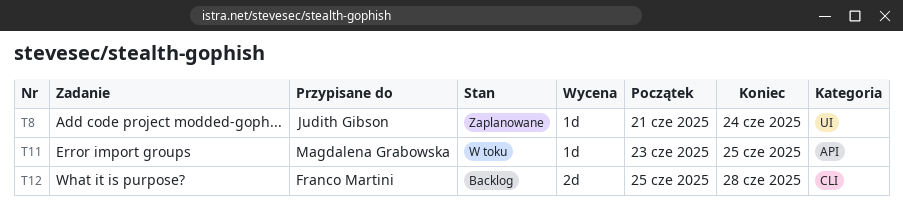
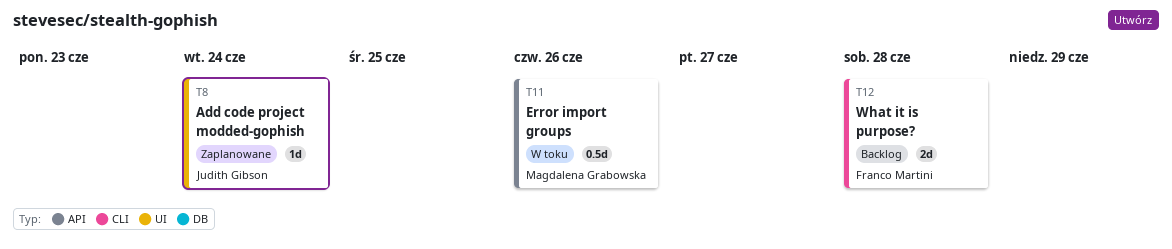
T11, estimate: 1d -> 0.5d
T11, due: Jun 25 -> Jun 26

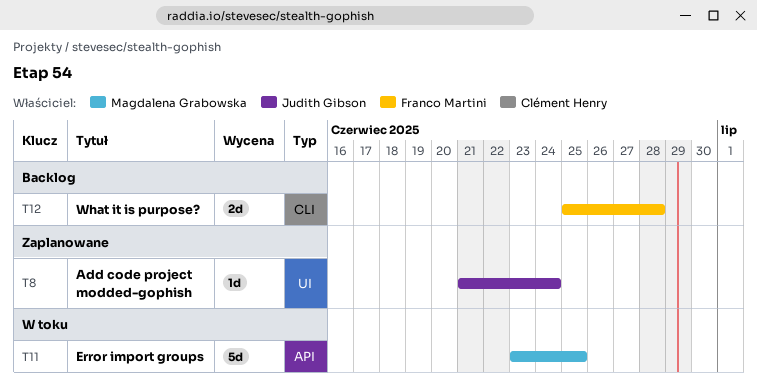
T11, estimate: 0.5d -> 5d
T11, due: Jun 26 -> Jun 25

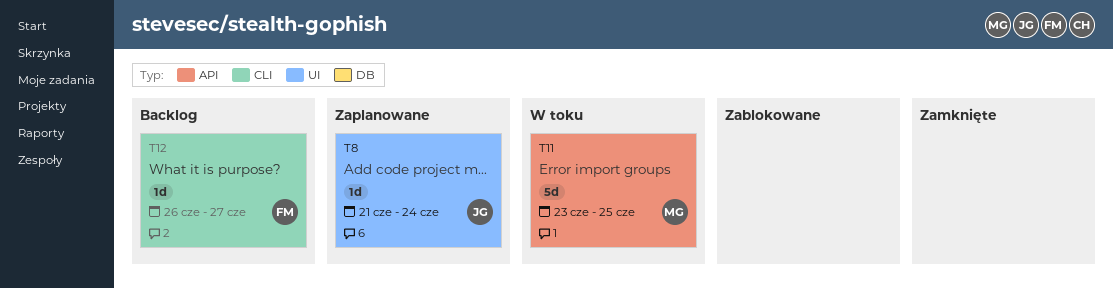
T12, estimate: 2d -> 1d
T12, start: Jun 25 -> Jun 26
T12, due: Jun 28 -> Jun 27

